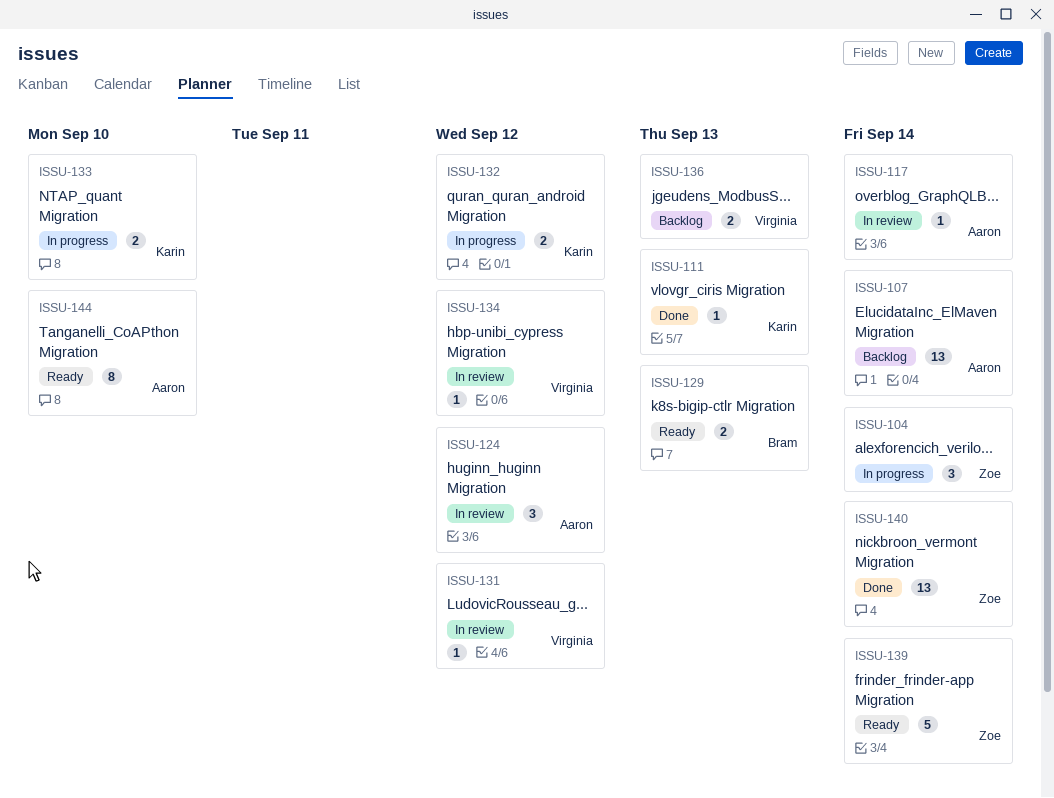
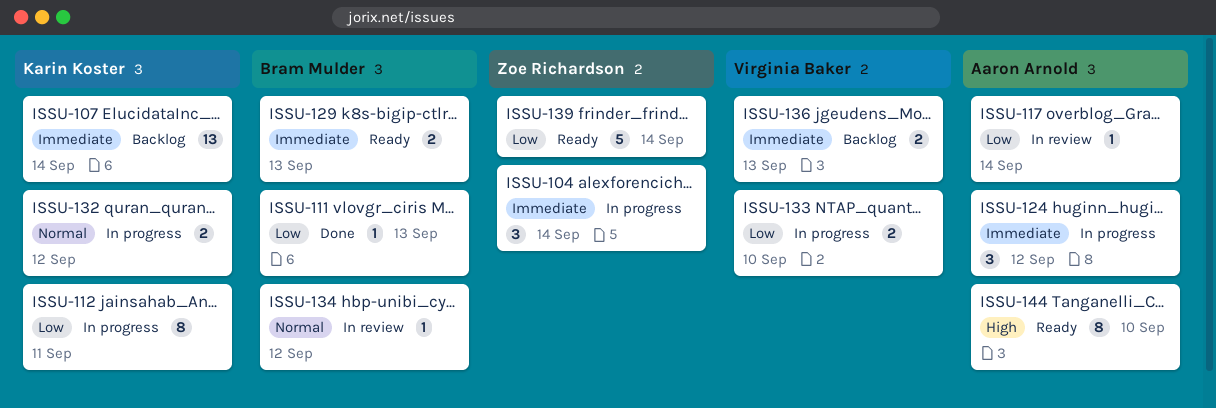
ISSU-107, owner: Aaron Arnold -> Karin Koster
ISSU-111, owner: Karin Koster -> Bram Mulder
ISSU-112: none -> present
ISSU-124, status: In review -> In progress
ISSU-131: present -> none
ISSU-133, owner: Karin Koster -> Virginia Baker
ISSU-134, owner: Virginia Baker -> Bram Mulder
ISSU-140: present -> none

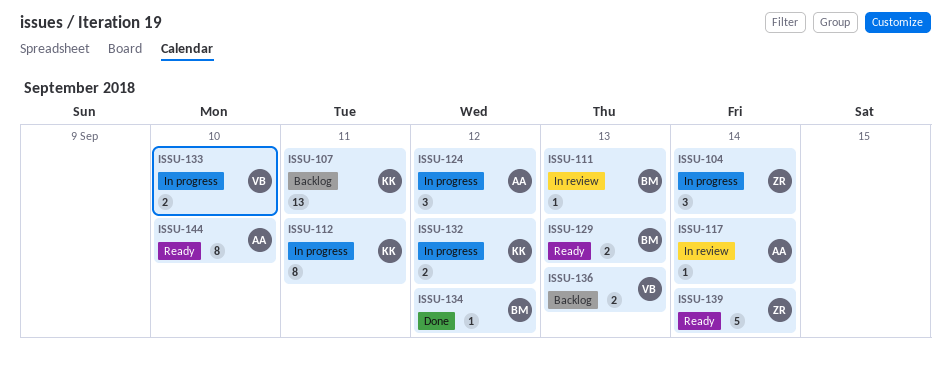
ISSU-107, due: Sep 14 -> Sep 11
ISSU-111, status: Done -> In review
ISSU-134, status: In review -> Done

